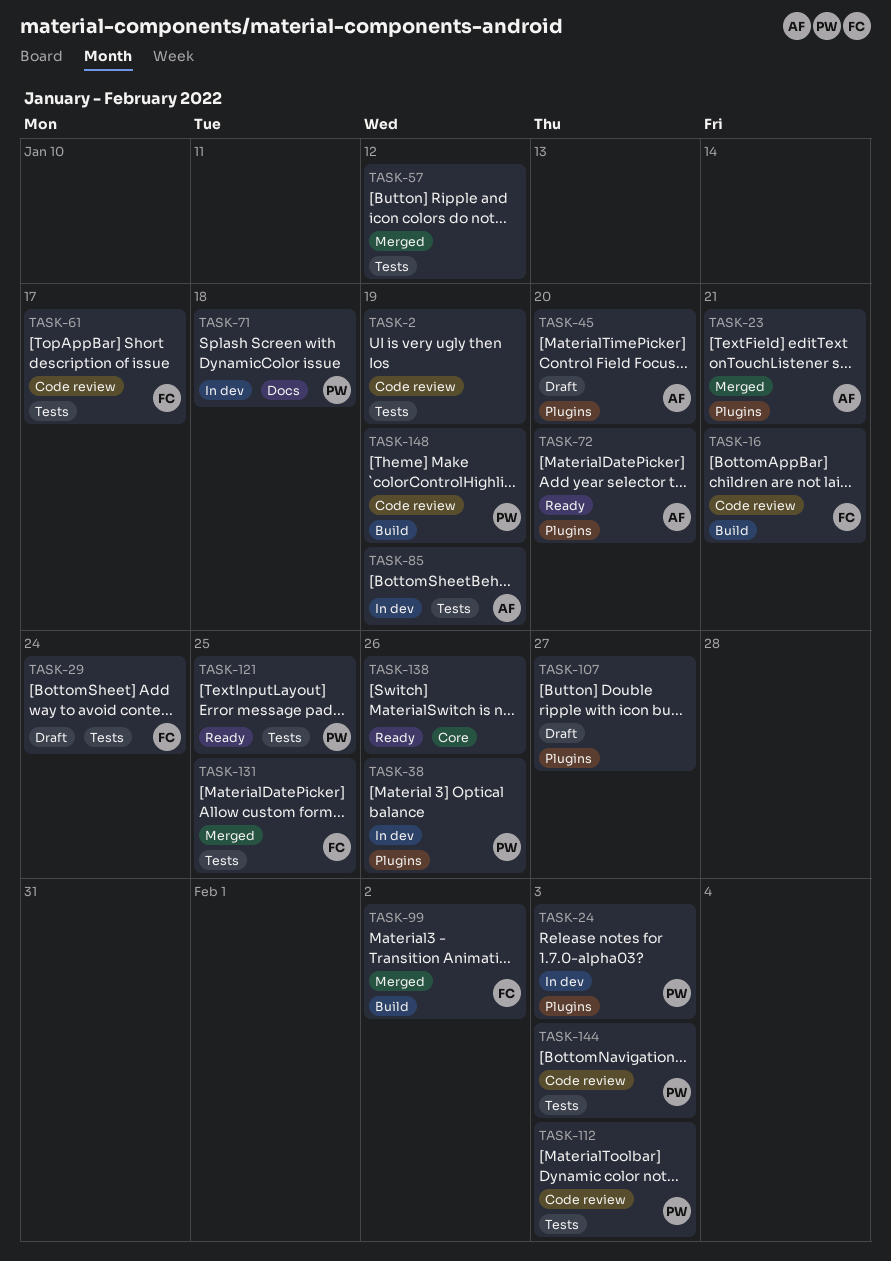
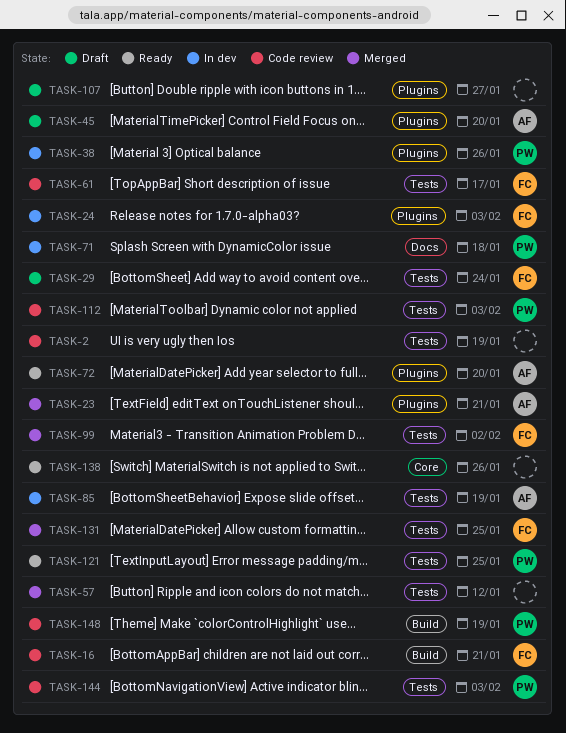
TASK-24, owner: PW -> FC
TASK-99, label: Build -> Tests

